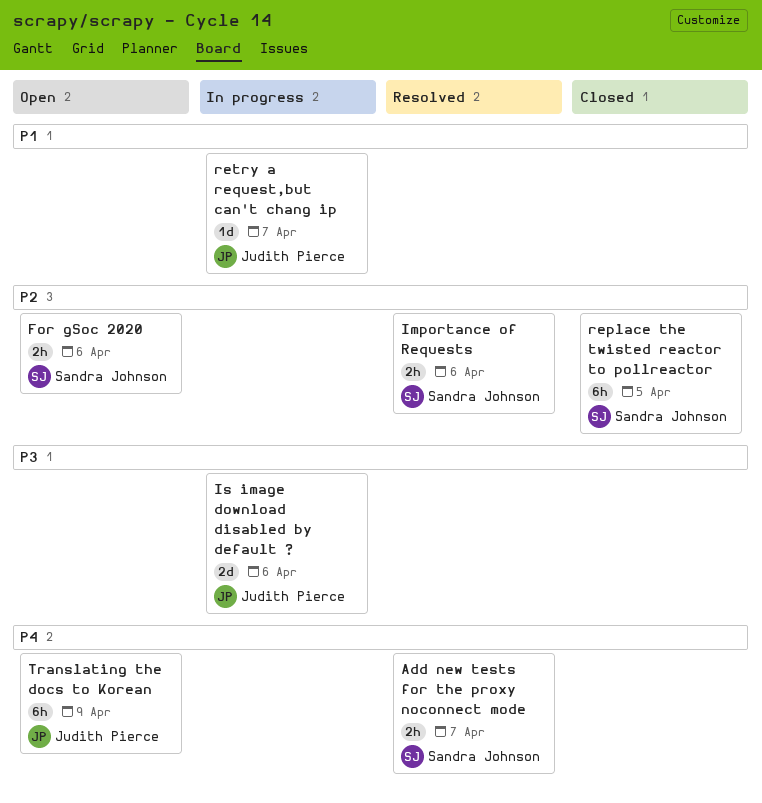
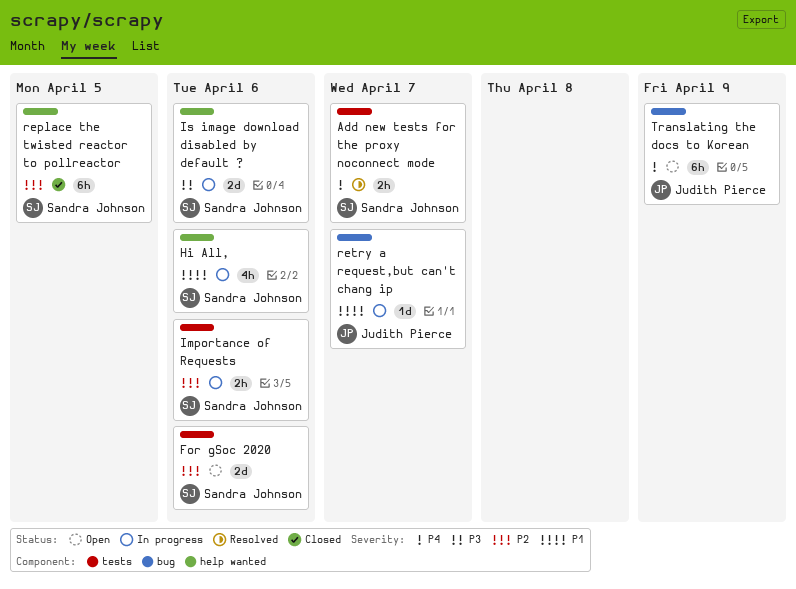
For gSoc 2020, estimate: 2h -> 2d
Hi All,: none -> present
Importance of Requests, status: Resolved -> In progress
Is image download disabled by default ?, owner: Judith Pierce -> Sandra Johnson

